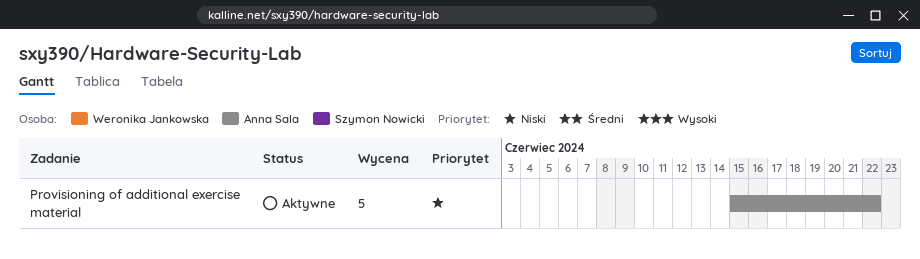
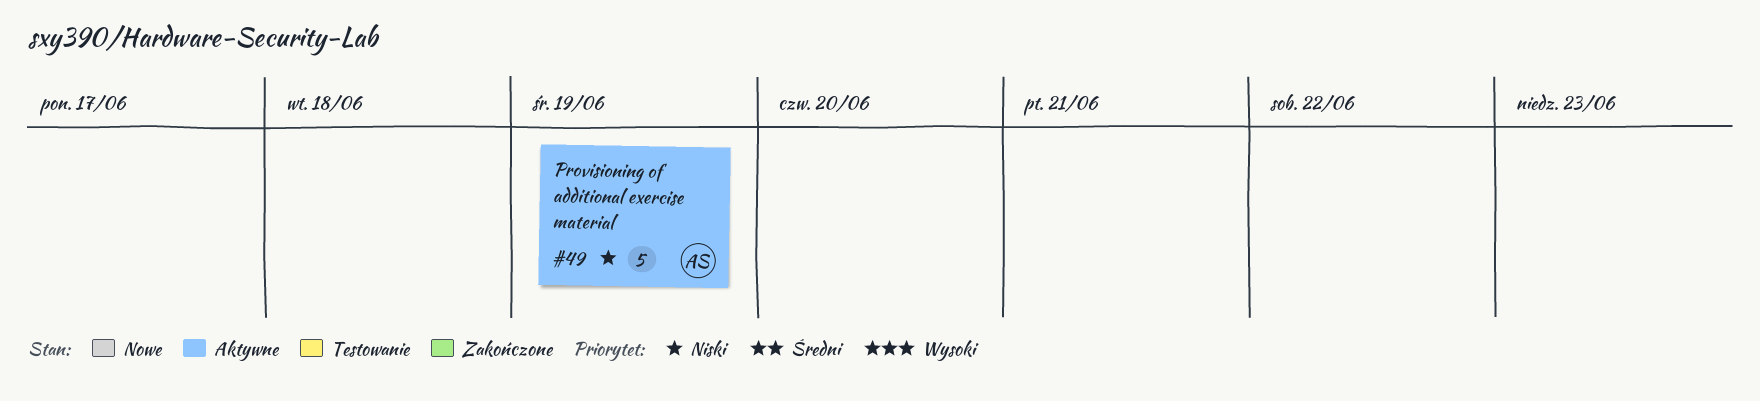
Provisioning of additional exercise material, due: Jun 22 -> Jun 19

